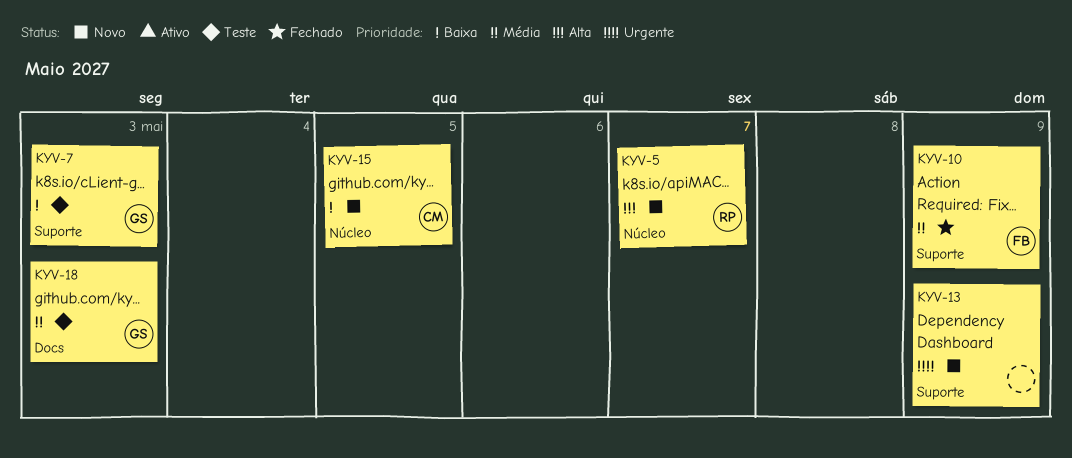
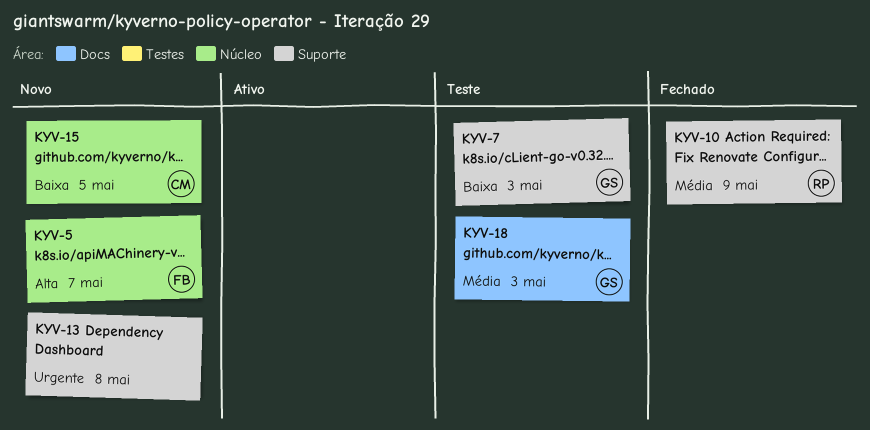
KYV-5, owner: RP -> FB
KYV-10, owner: FB -> RP
KYV-13, due: May 9 -> May 8

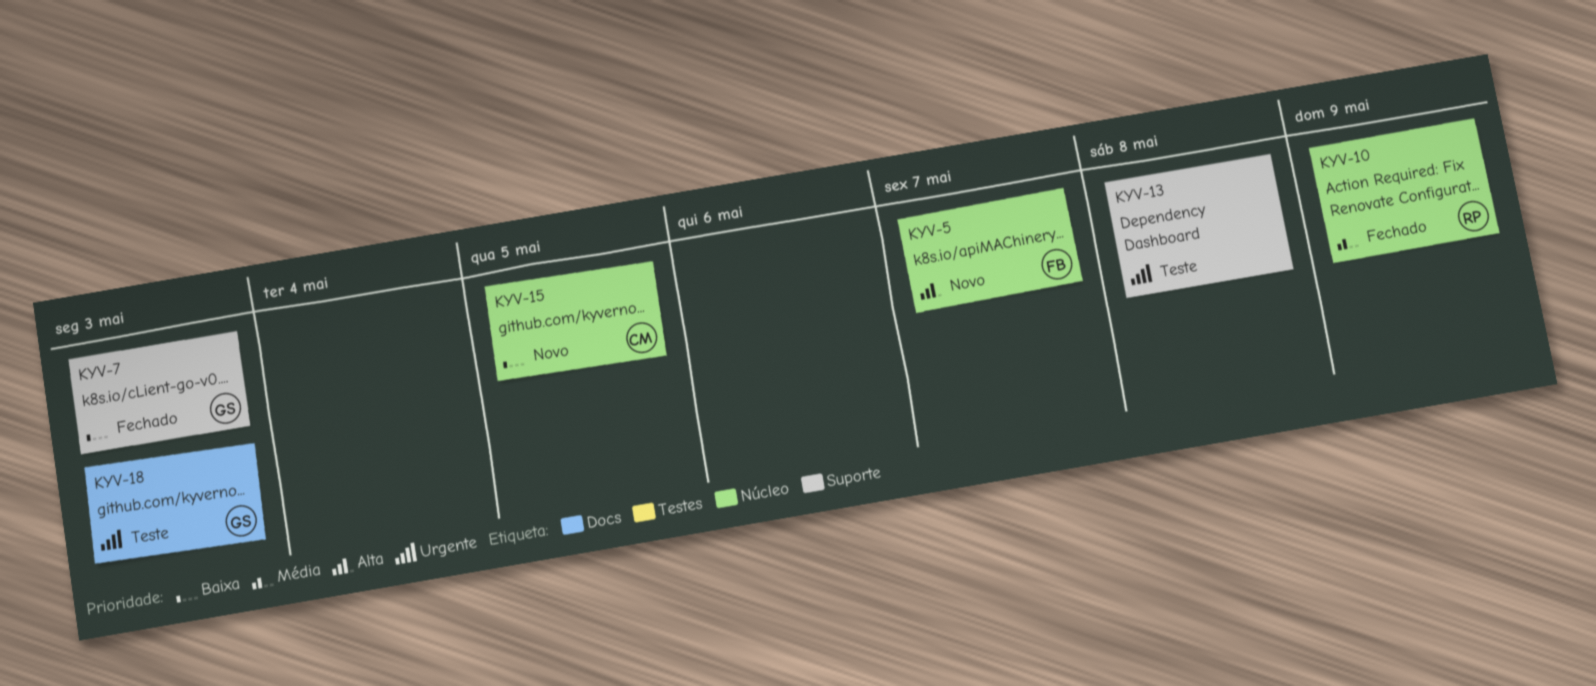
KYV-7, status: Teste -> Fechado
KYV-10, label: Suporte -> Núcleo
KYV-13, status: Novo -> Teste
KYV-18, priority: Média -> Urgente

